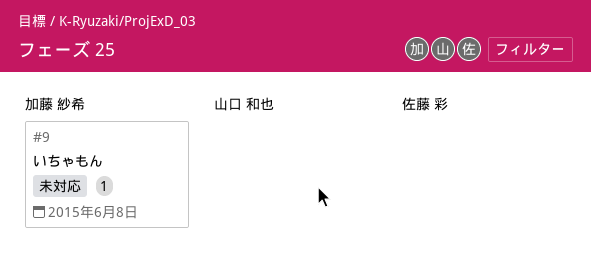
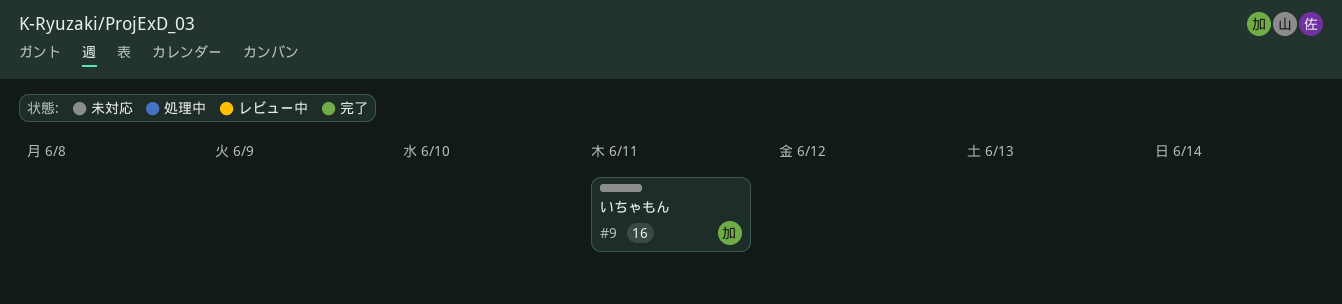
#9, estimate: 1 -> 16
#9, due: Jun 8 -> Jun 11

